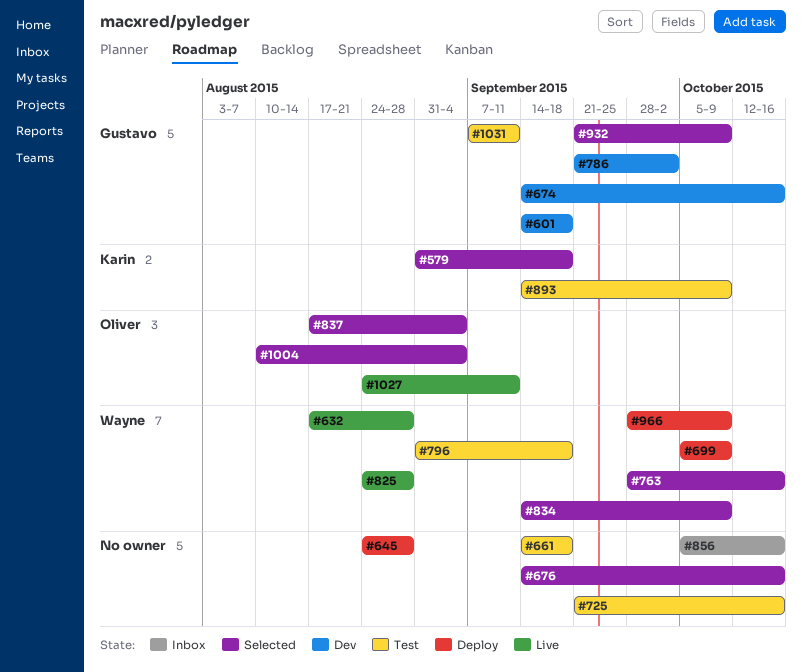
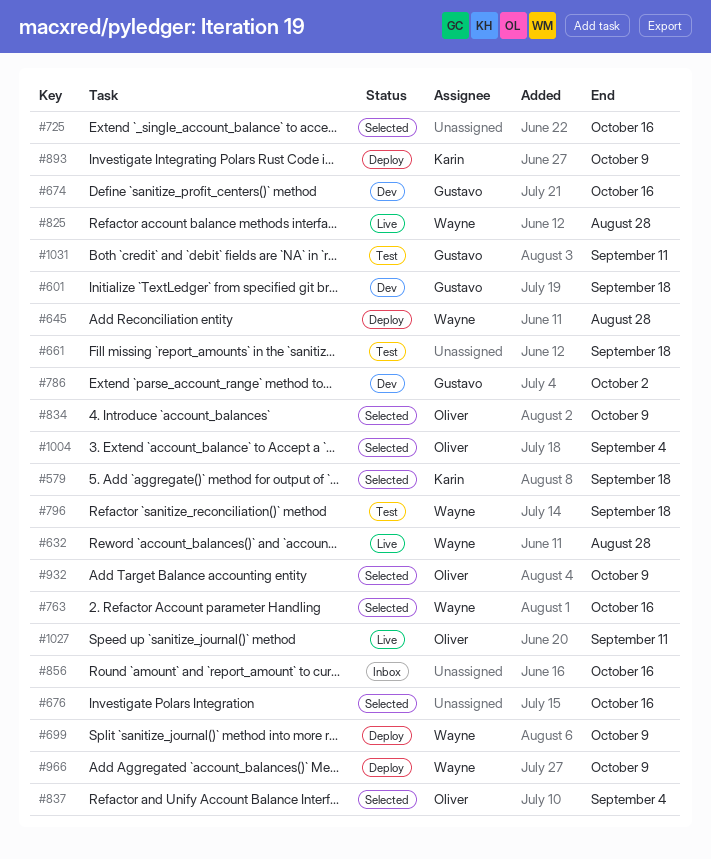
#645, owner: none -> Wayne
#725, status: Test -> Selected
#834, owner: Wayne -> Oliver
#893, status: Test -> Deploy
#932, owner: Gustavo -> Oliver

